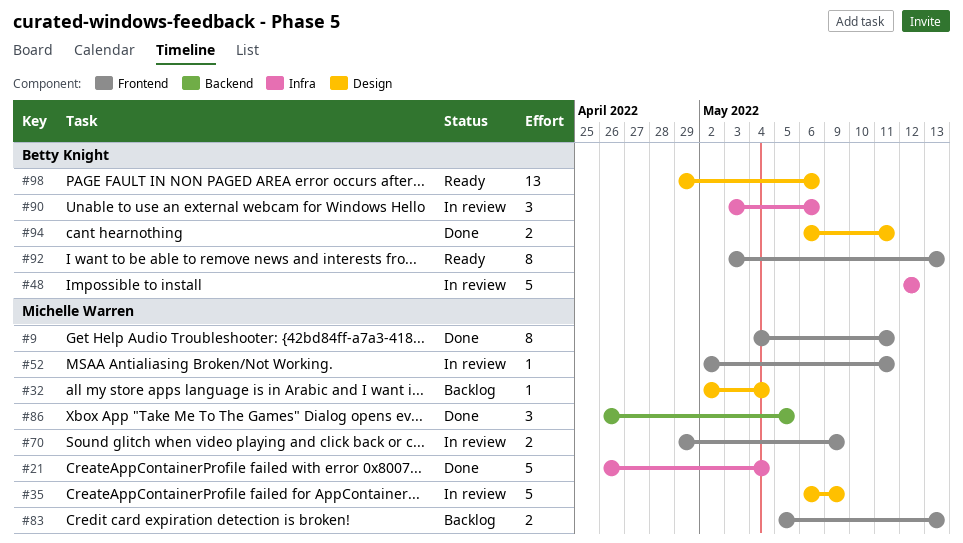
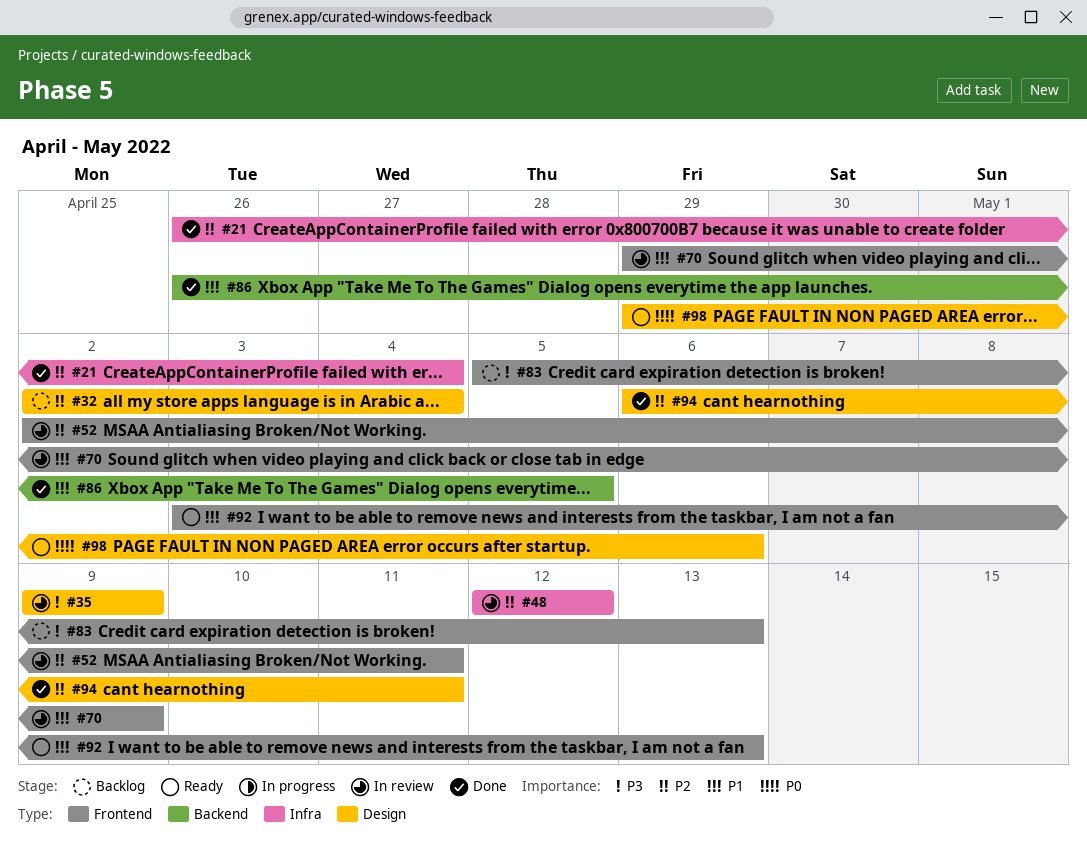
#9: present -> none
#35, start: May 6 -> May 9
#90: present -> none

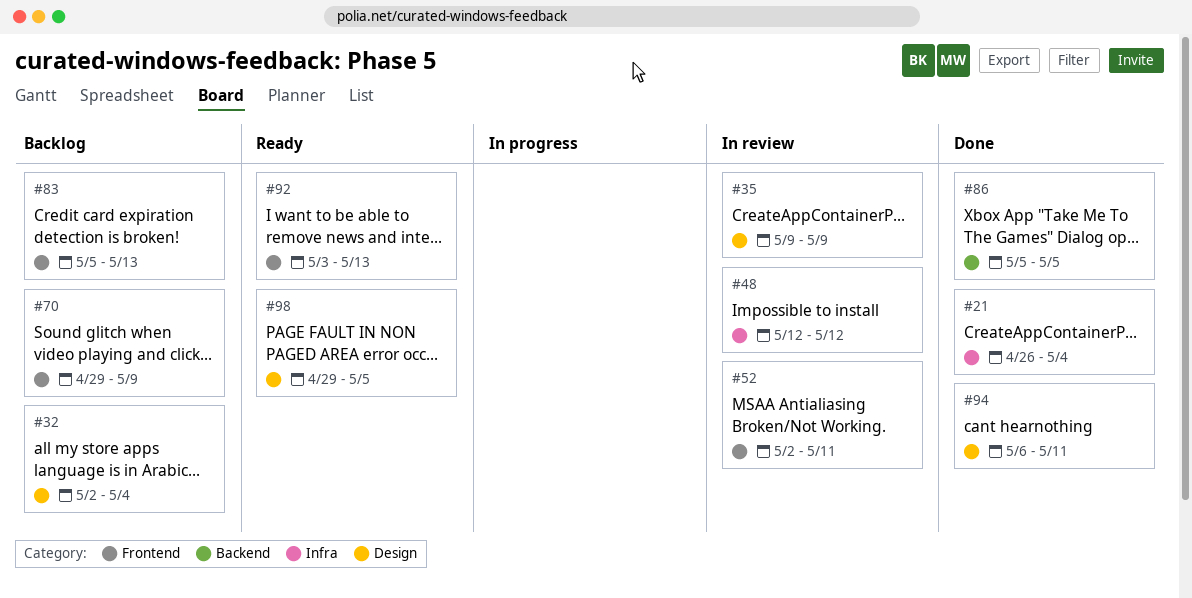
#70, status: In review -> Backlog
#86, start: Apr 26 -> May 5
#98, due: May 6 -> May 5

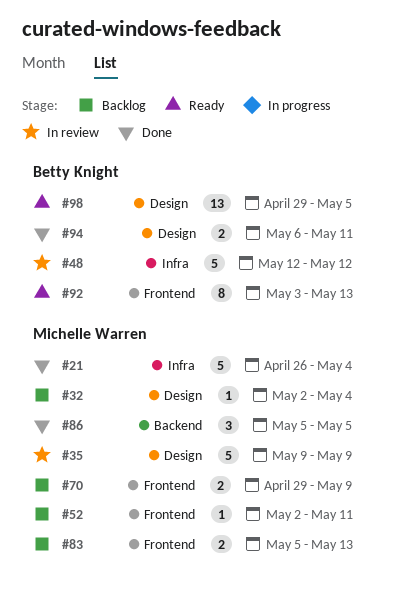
#52, status: In review -> Backlog

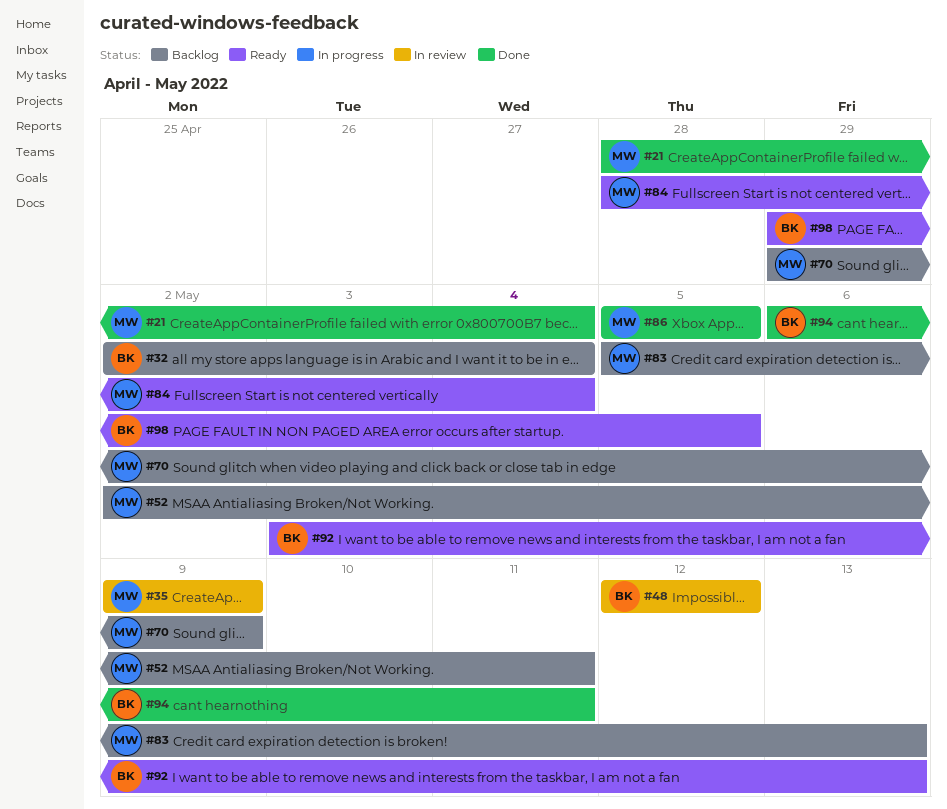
#21, start: Apr 26 -> Apr 28
#32, owner: Michelle Warren -> Betty Knight
#84: none -> present

